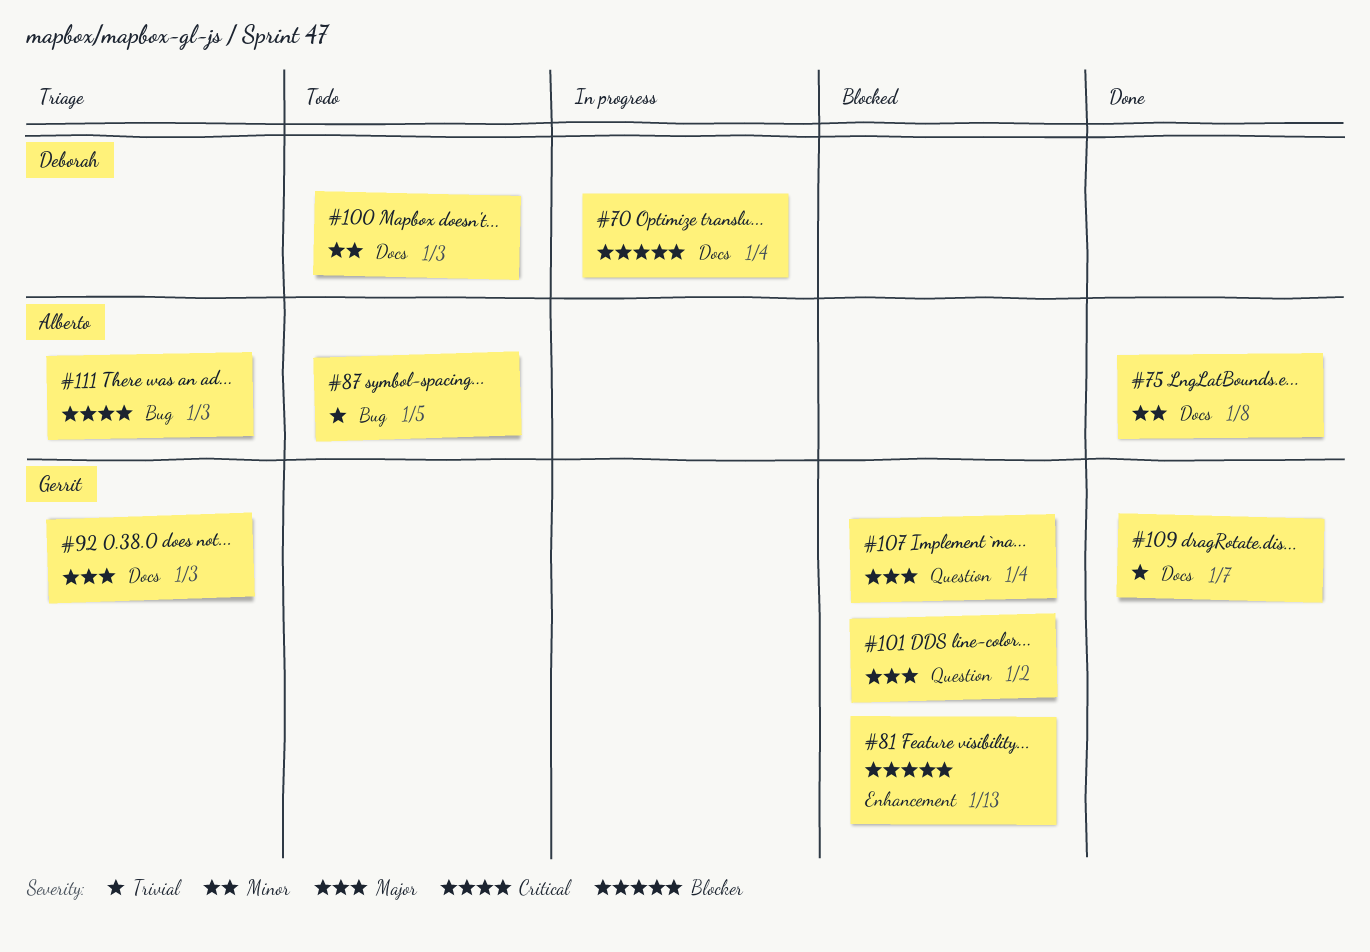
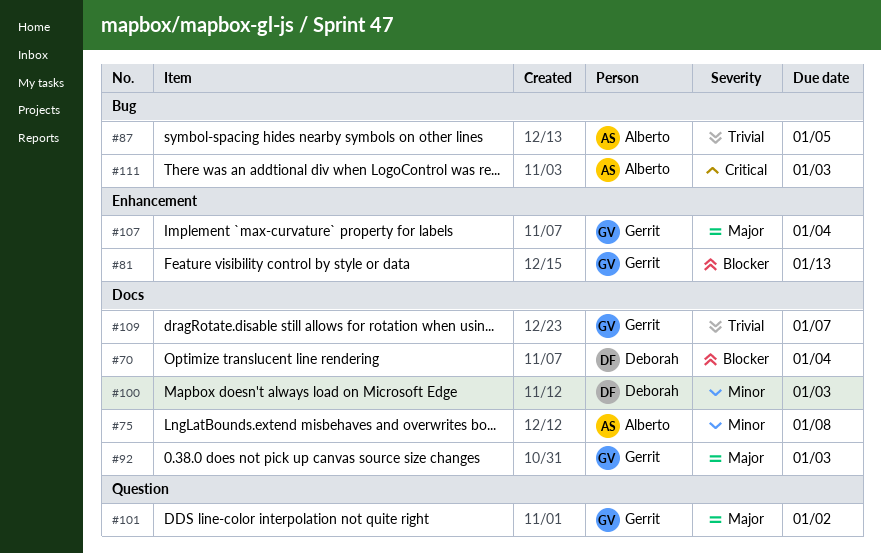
#107, label: Question -> Enhancement

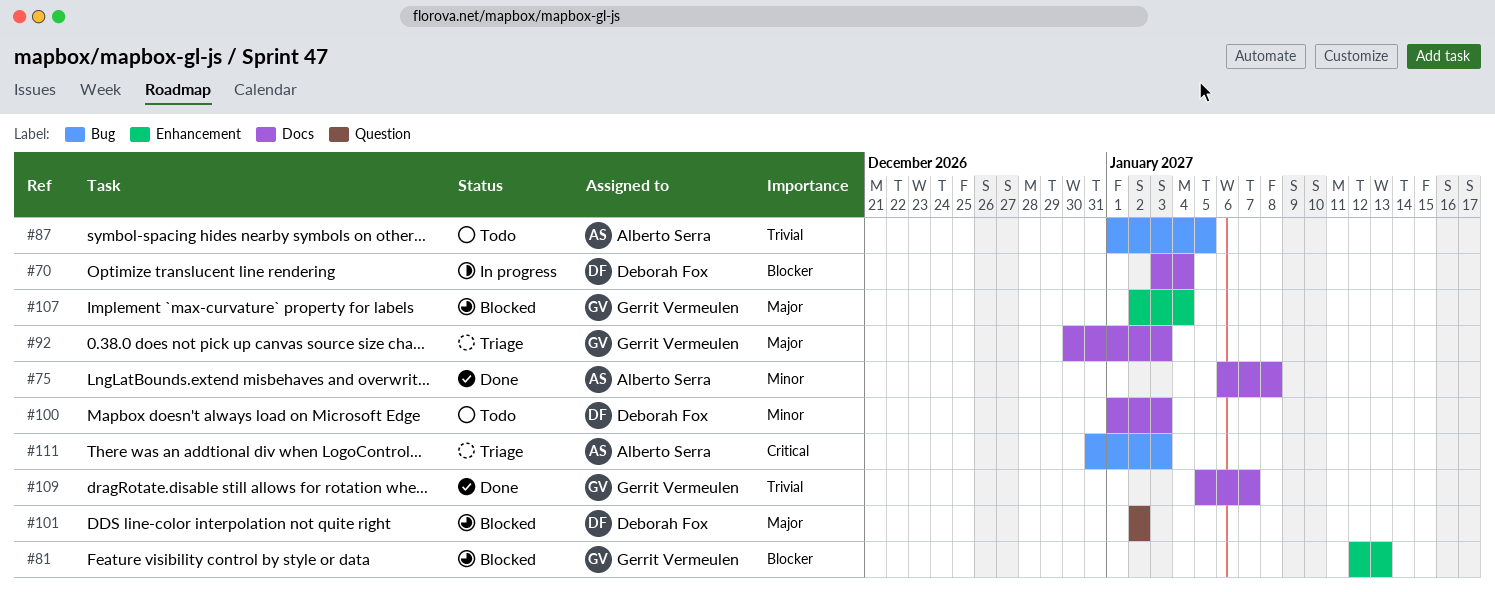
#101, owner: Gerrit Vermeulen -> Deborah Fox

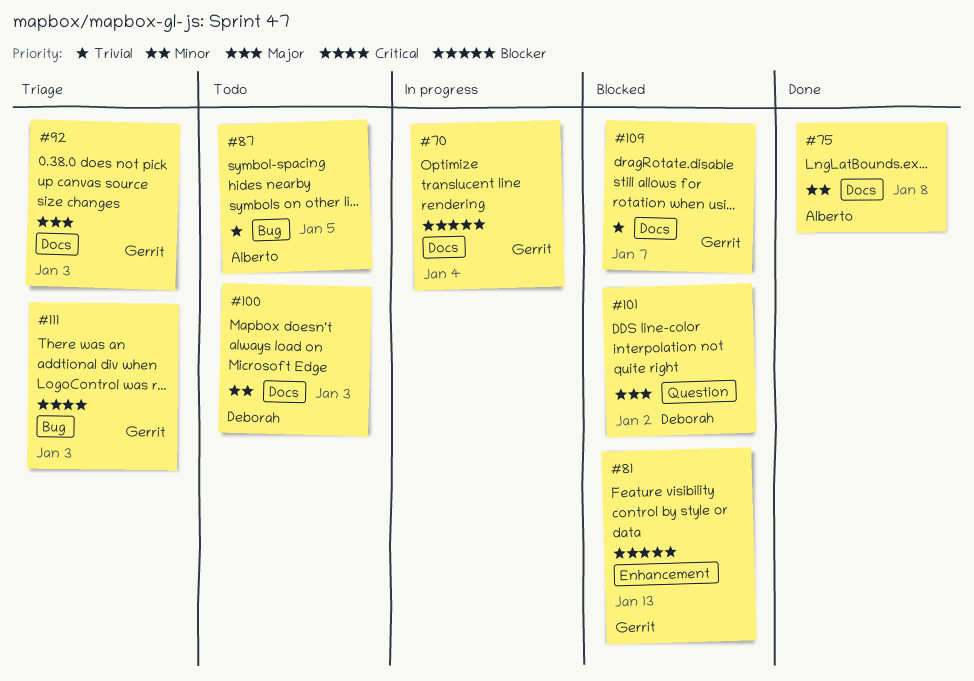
#70, owner: Deborah Fox -> Gerrit Vermeulen
#107: present -> none
#109, status: Done -> Blocked
#111, owner: Alberto Serra -> Gerrit Vermeulen

